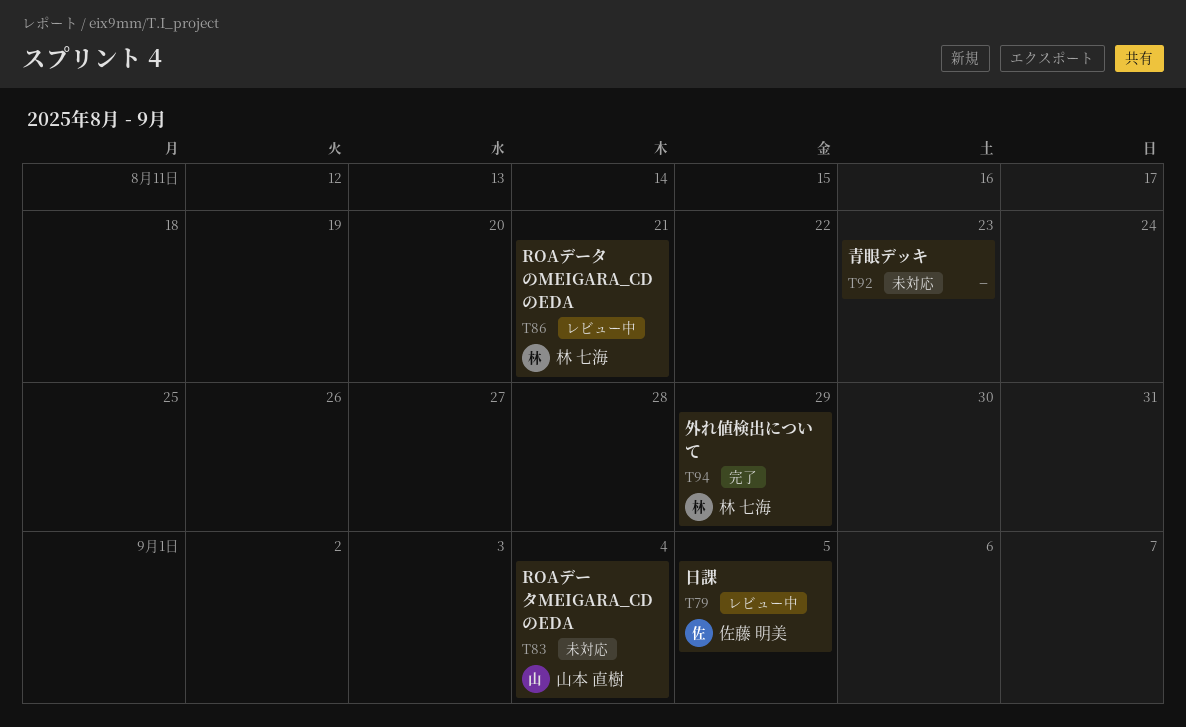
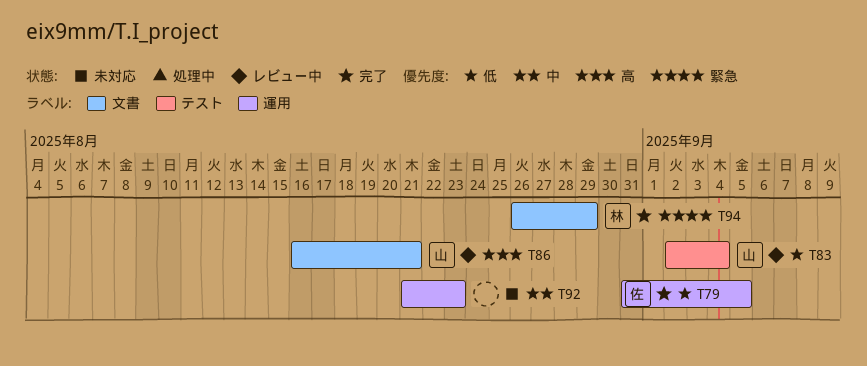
T79, status: レビュー中 -> 完了
T83, status: 未対応 -> レビュー中
T86, owner: 林 七海 -> 山本 直樹

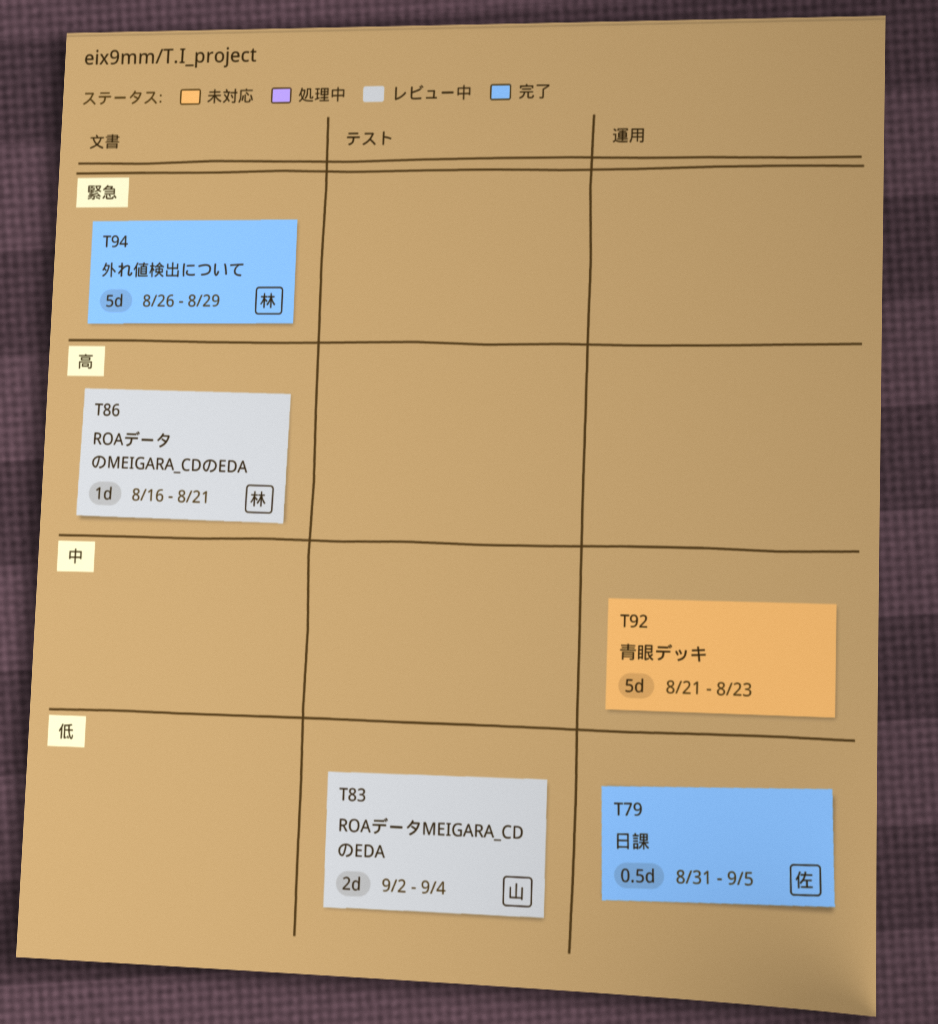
T86, owner: 山 -> 林

